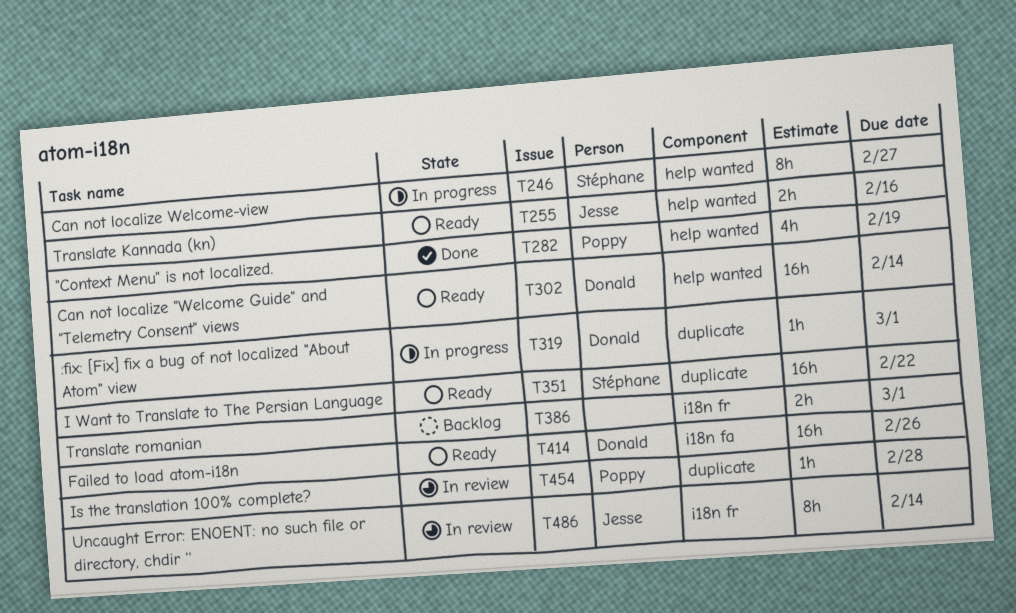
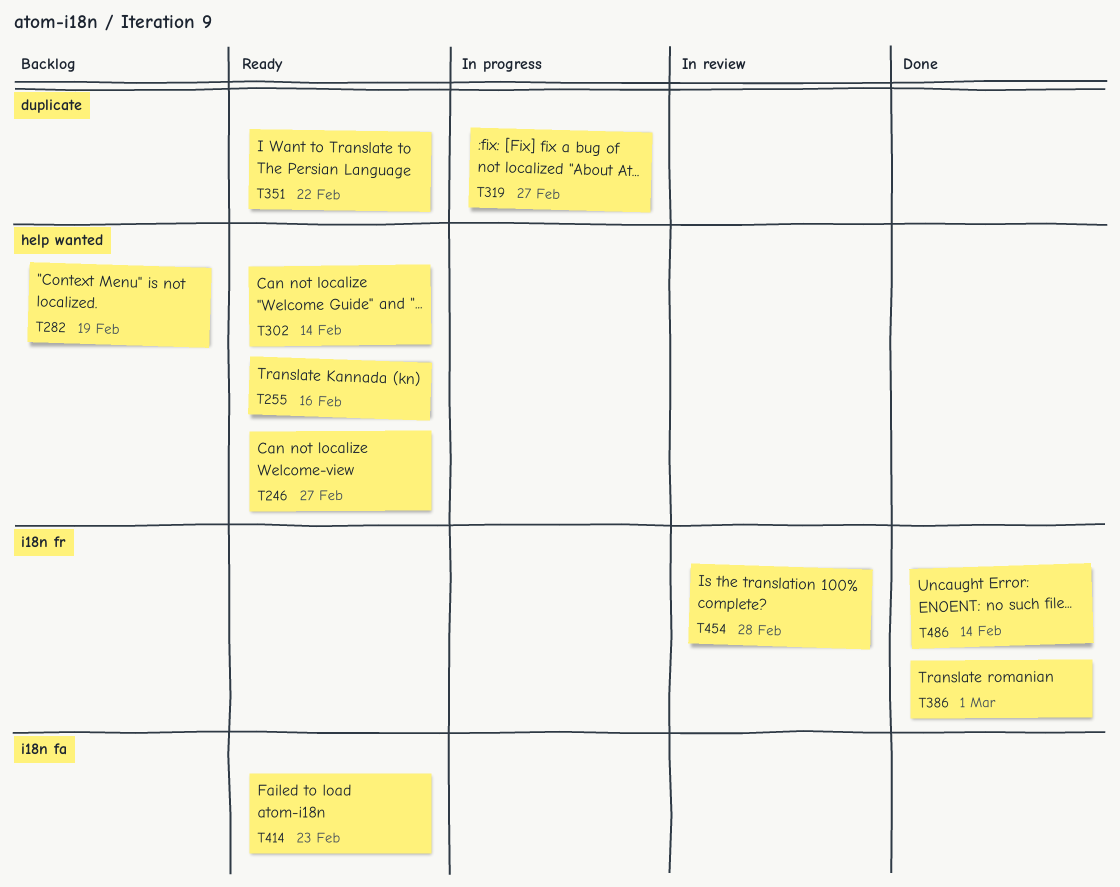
T246, status: In progress -> Ready
T282, status: Done -> Backlog
T319, due: Mar 1 -> Feb 27
T386, status: Backlog -> Done
T414, due: Feb 26 -> Feb 23
T454, label: duplicate -> i18n fr
T486, status: In review -> Done

